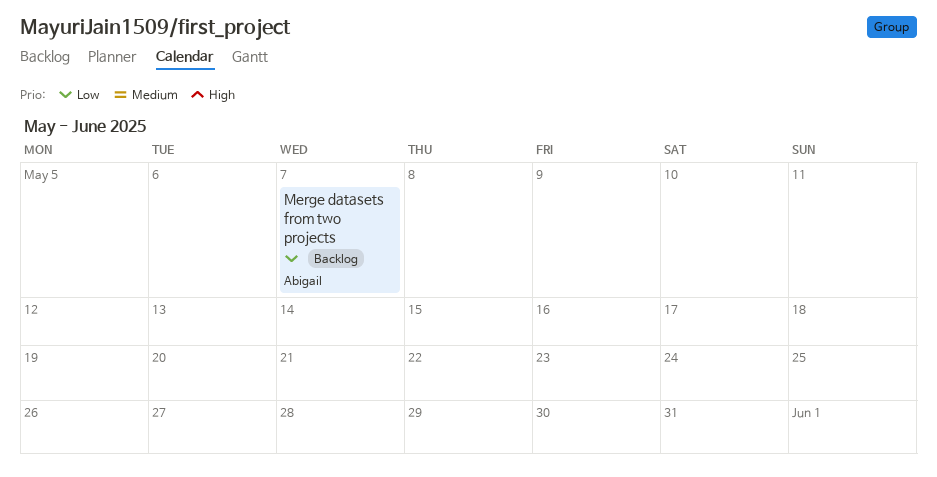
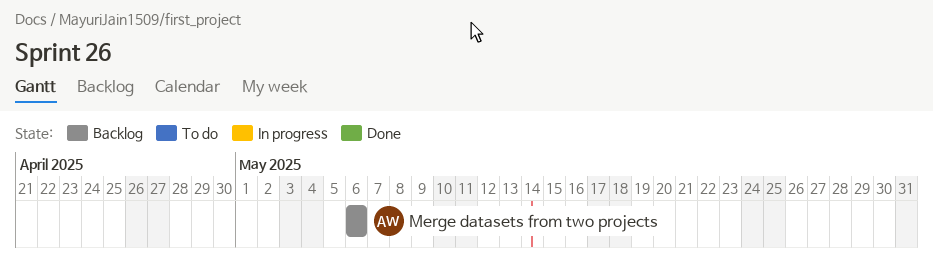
Merge datasets from two projects, due: May 7 -> May 6

